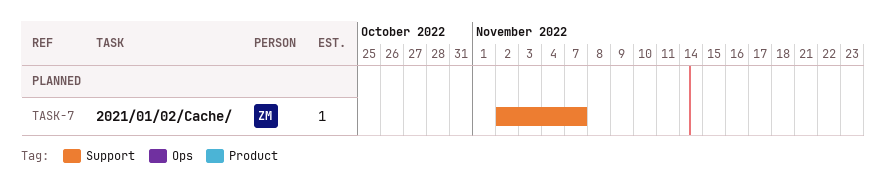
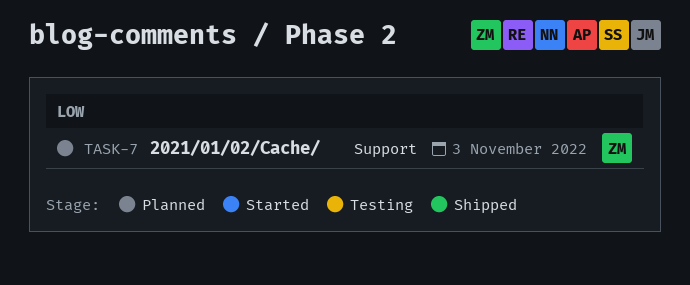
TASK-7, due: Nov 7 -> Nov 3

